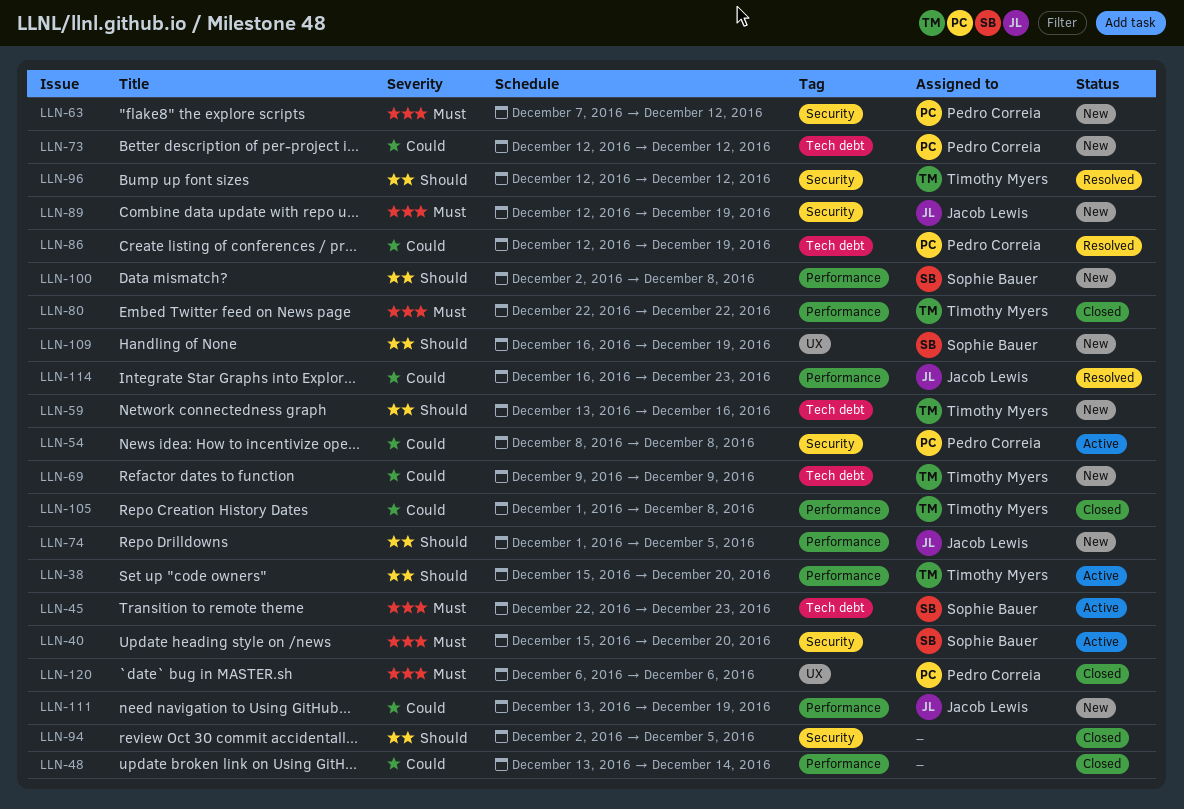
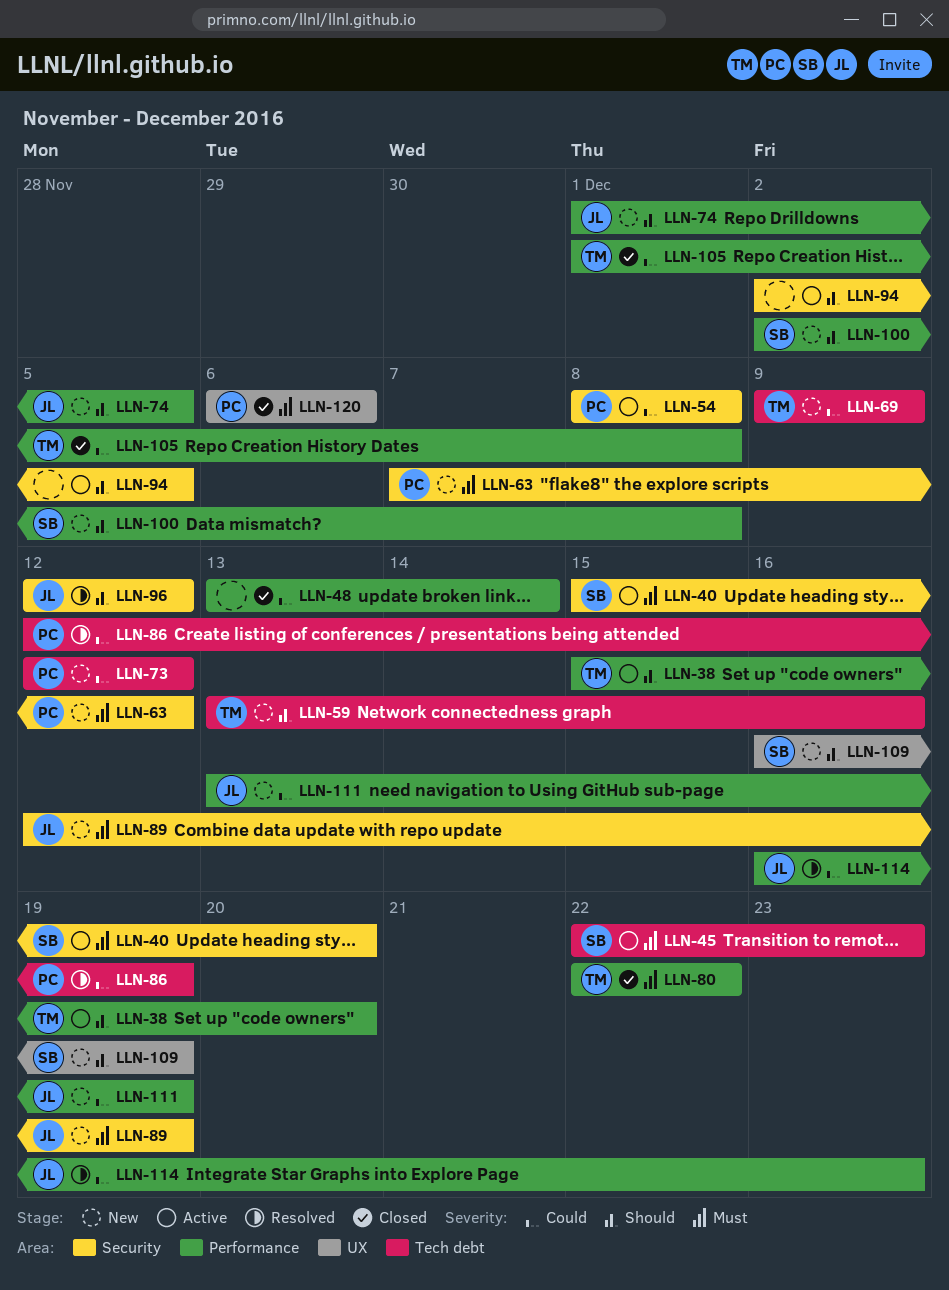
LLN-94, status: Closed -> Active
LLN-96, owner: Timothy Myers -> Jacob Lewis

